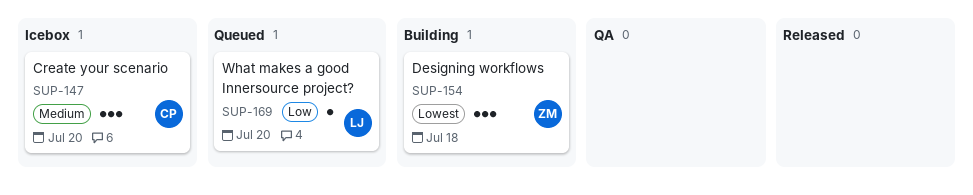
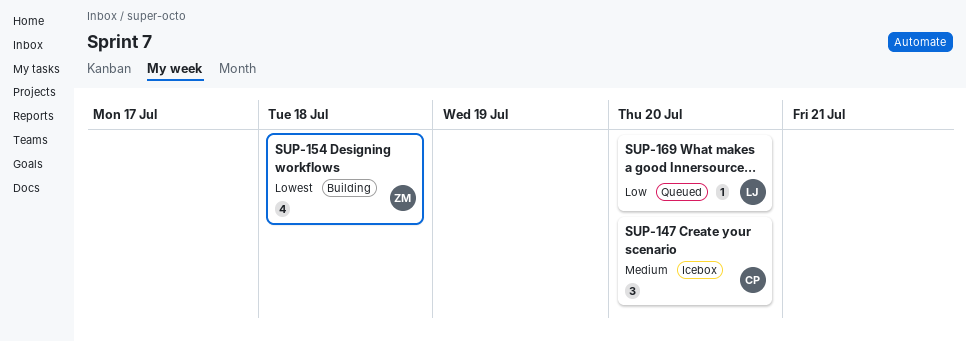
SUP-154, estimate: 3 -> 4

